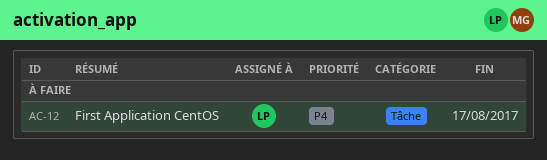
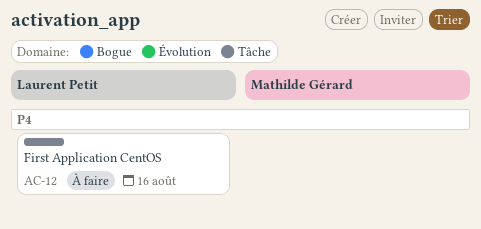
AC-12, due: Aug 17 -> Aug 16

